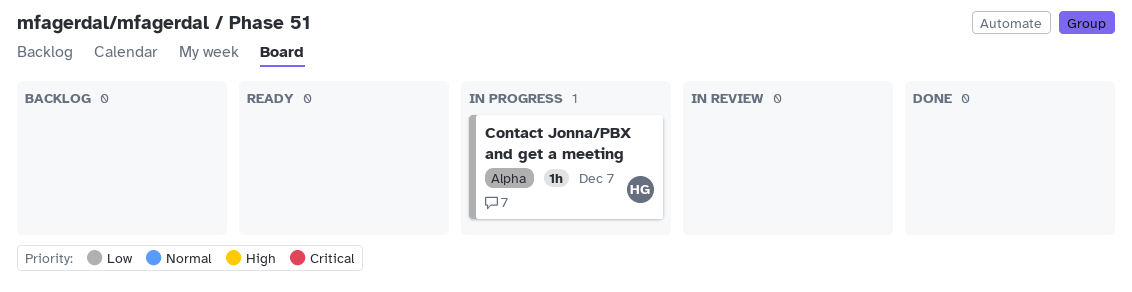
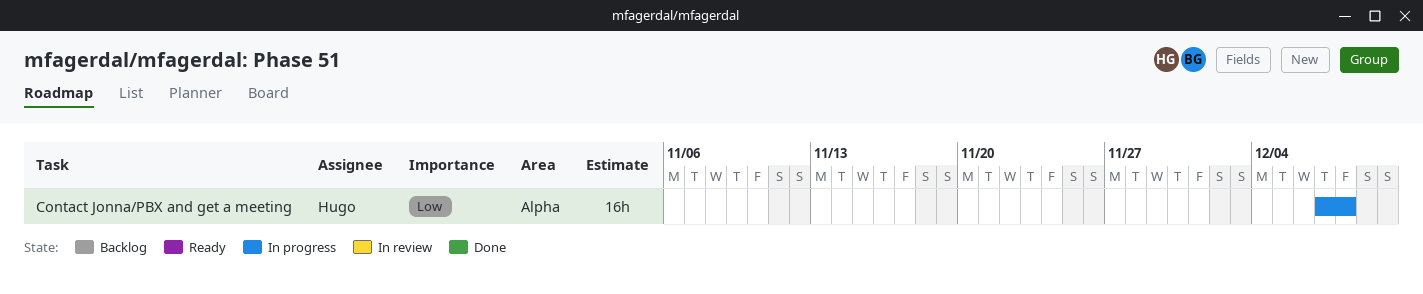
Contact Jonna/PBX and get a meeting, estimate: 1h -> 16h
Contact Jonna/PBX and get a meeting, due: Dec 7 -> Dec 8

